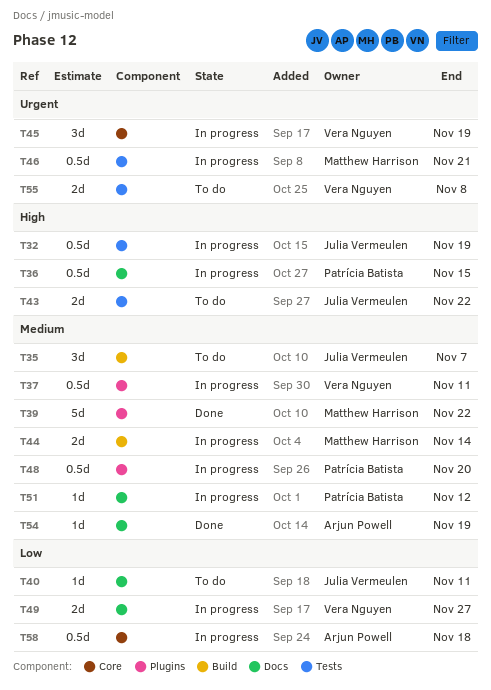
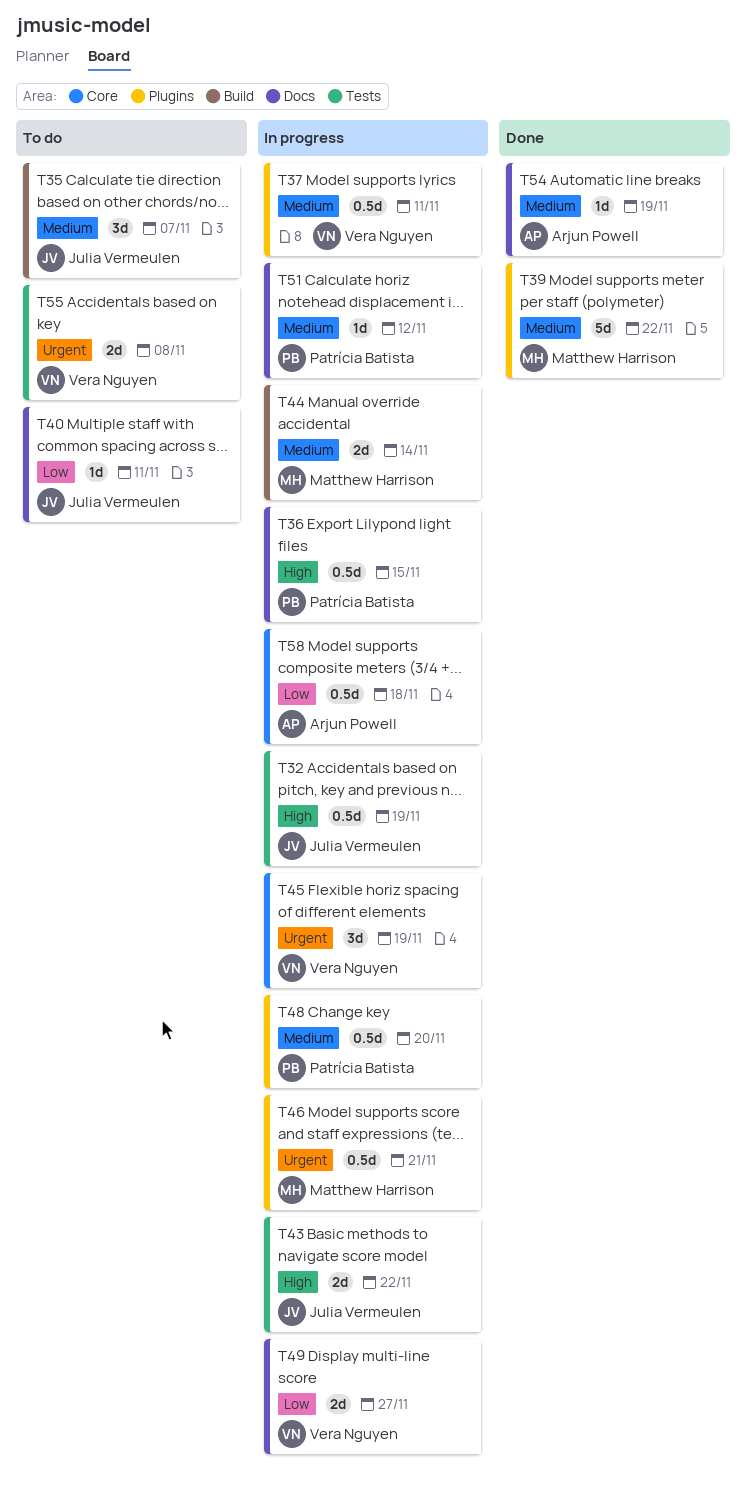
T43, status: To do -> In progress
T46, label: Tests -> Plugins

